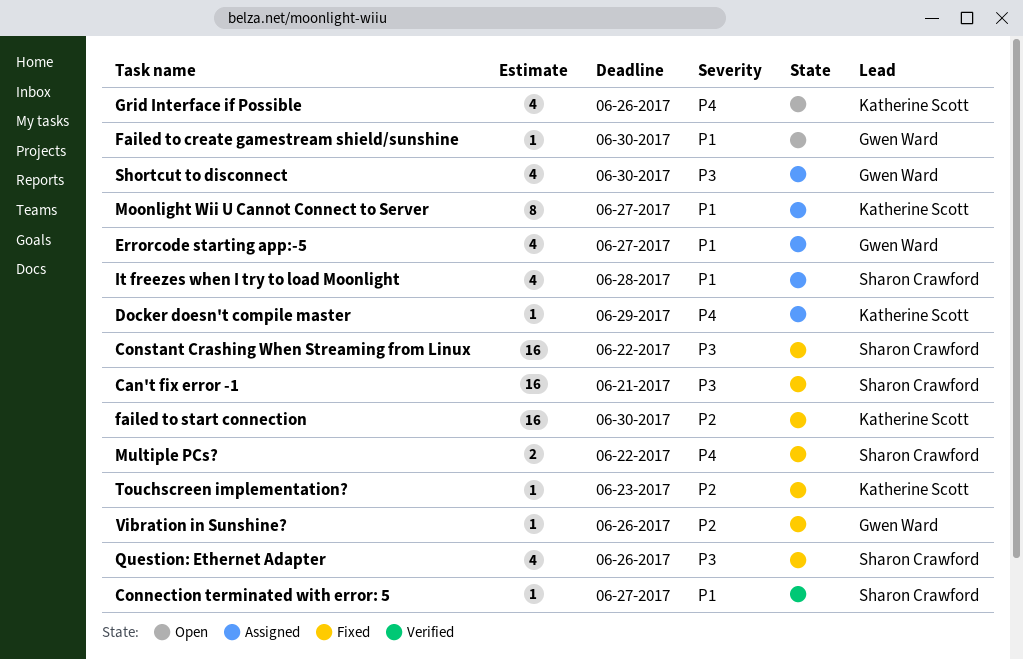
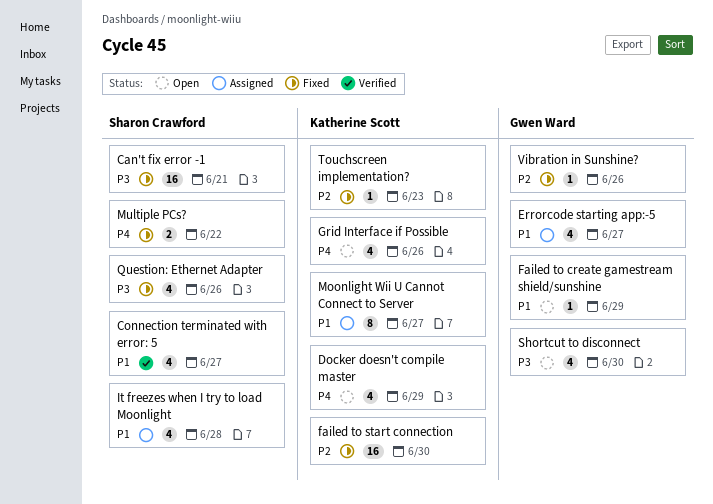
Connection terminated with error: 5, estimate: 1 -> 4
Constant Crashing When Streaming from Linux: present -> none
Docker doesn't compile master, status: Assigned -> Open
Docker doesn't compile master, estimate: 1 -> 4
Failed to create gamestream shield/sunshine, due: Jun 30 -> Jun 29
Shortcut to disconnect, status: Assigned -> Open

